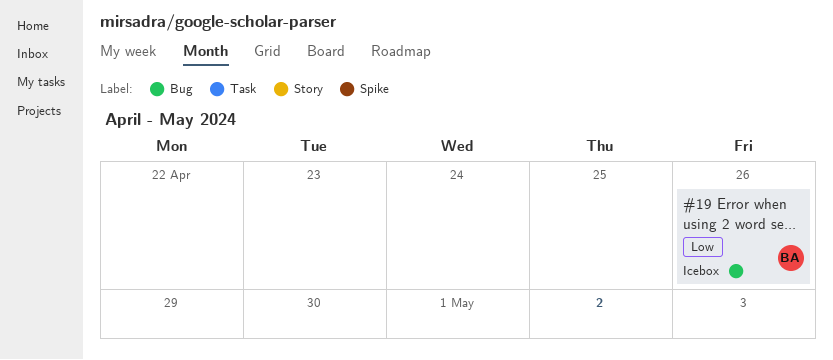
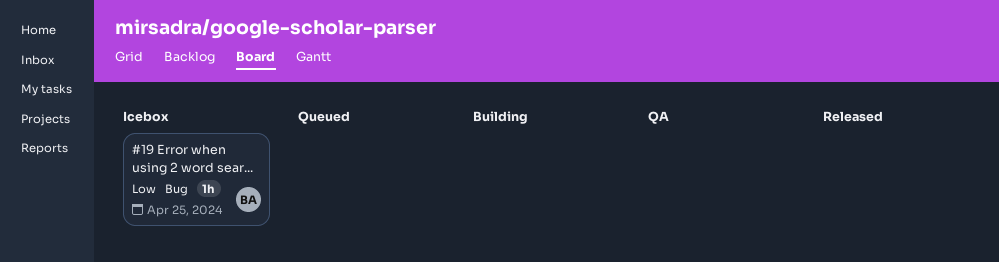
#19, due: Apr 26 -> Apr 25

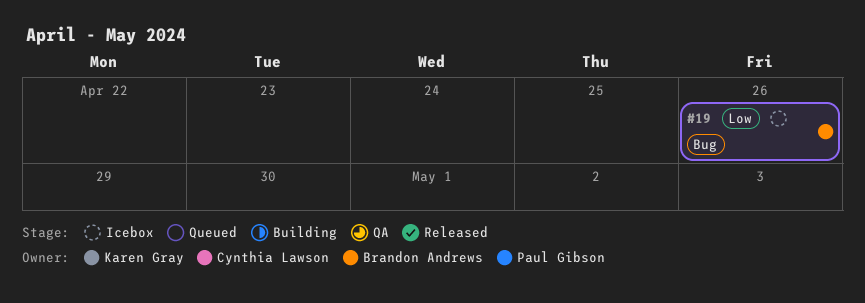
#19, due: Apr 25 -> Apr 26

